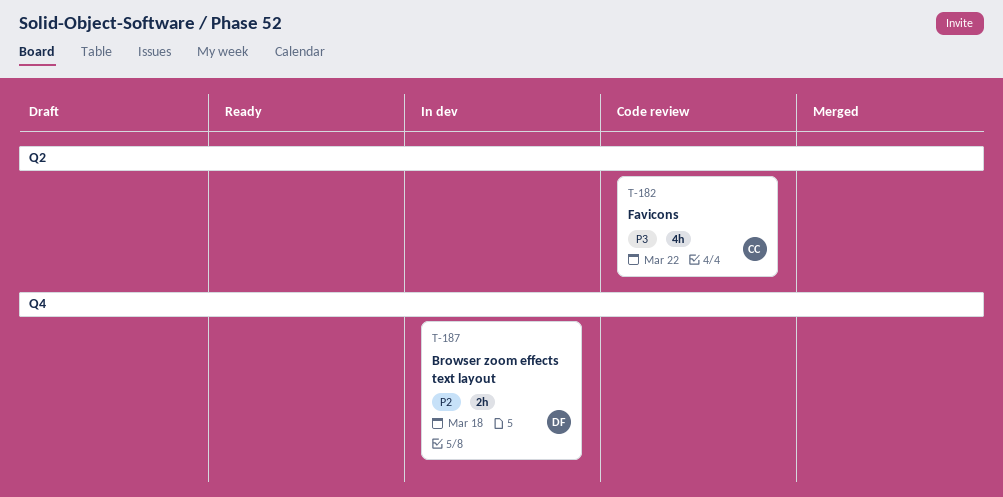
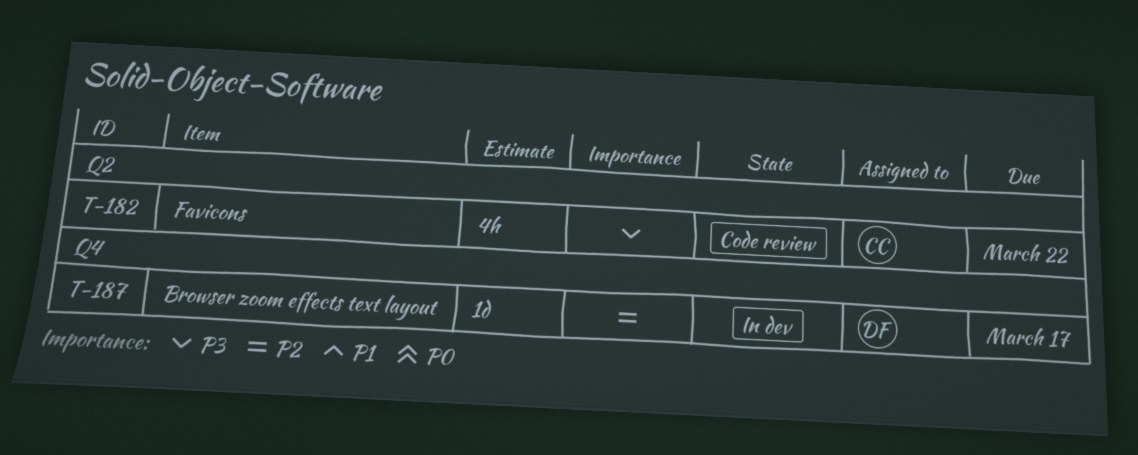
T-187, estimate: 2h -> 1d
T-187, due: Mar 18 -> Mar 17

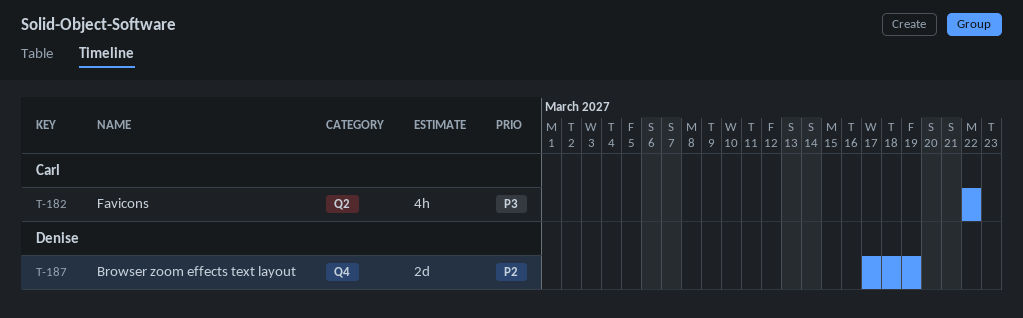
T-187, estimate: 1d -> 2d
T-187, due: Mar 17 -> Mar 19

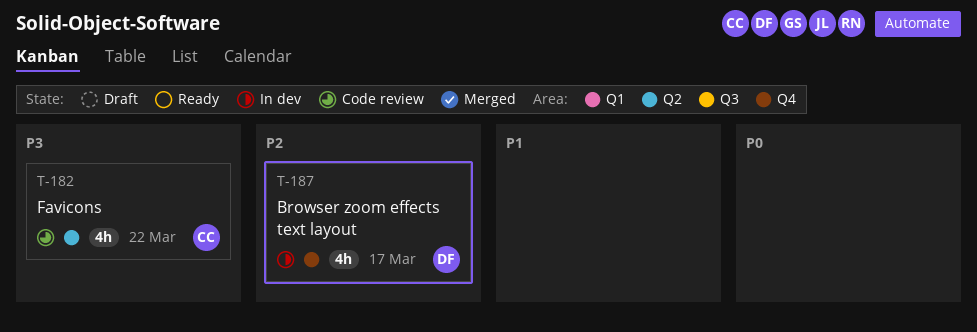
T-187, estimate: 2d -> 4h
T-187, due: Mar 19 -> Mar 17

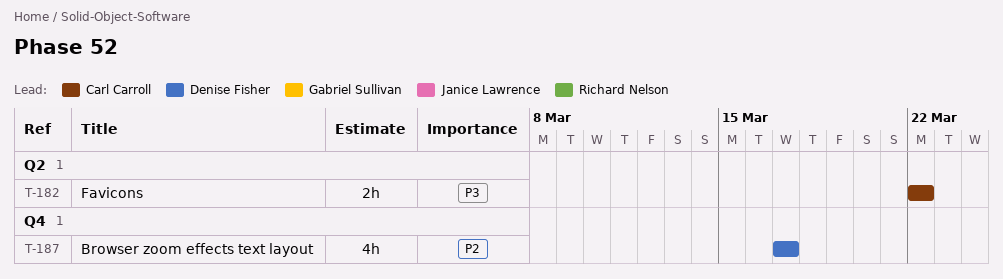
T-182, estimate: 4h -> 2h

